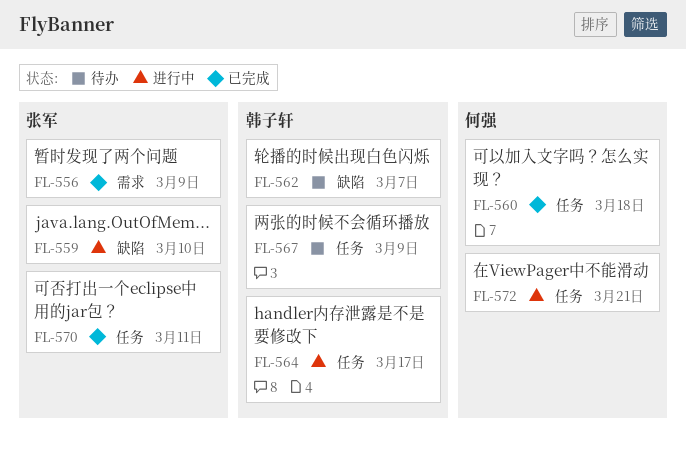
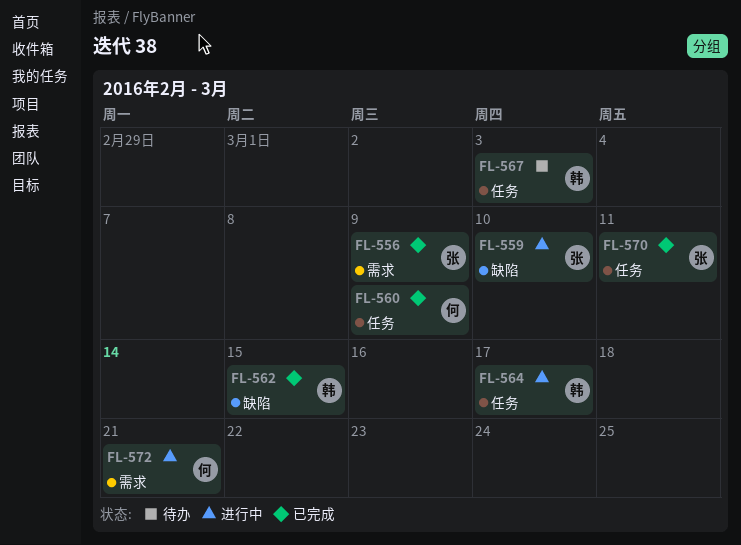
FL-560, due: Mar 18 -> Mar 9
FL-562, status: 待办 -> 已完成
FL-562, due: Mar 7 -> Mar 15
FL-567, due: Mar 9 -> Mar 3
FL-572, label: 任务 -> 需求

